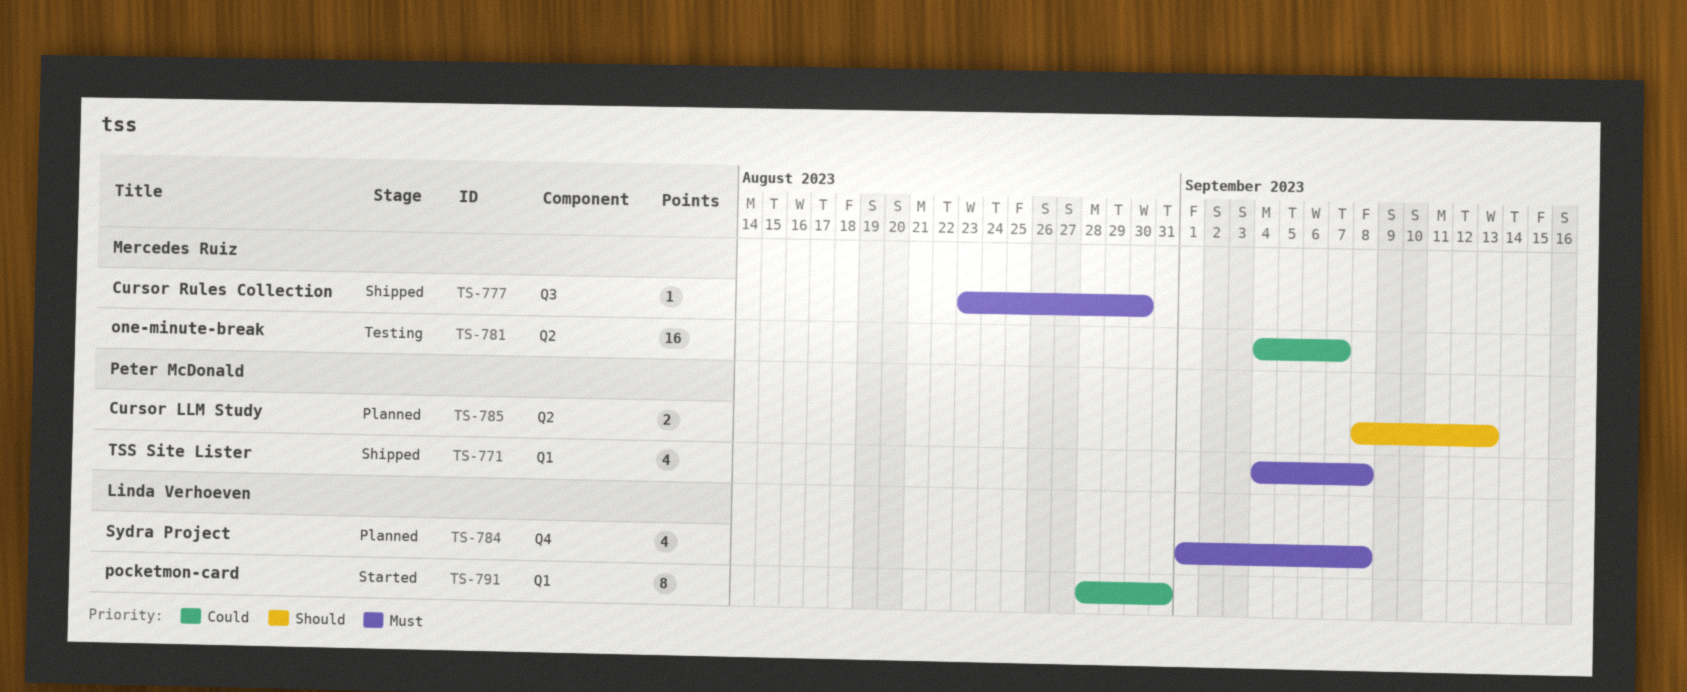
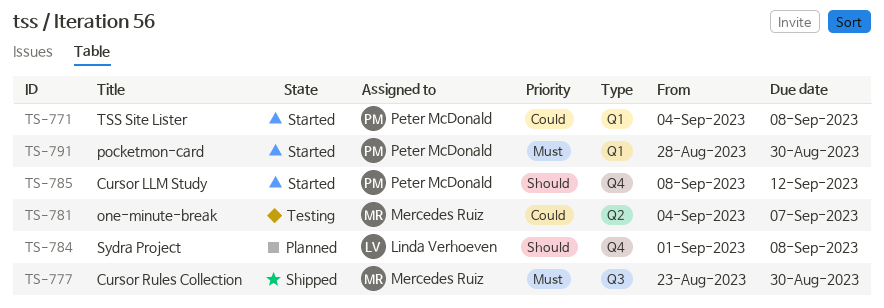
TS-771, status: Shipped -> Started
TS-771, priority: Must -> Could
TS-784, priority: Must -> Should
TS-785, status: Planned -> Started
TS-785, label: Q2 -> Q4
TS-785, due: Sep 13 -> Sep 12
TS-791, owner: Linda Verhoeven -> Peter McDonald
TS-791, priority: Could -> Must
TS-791, due: Aug 31 -> Aug 30

